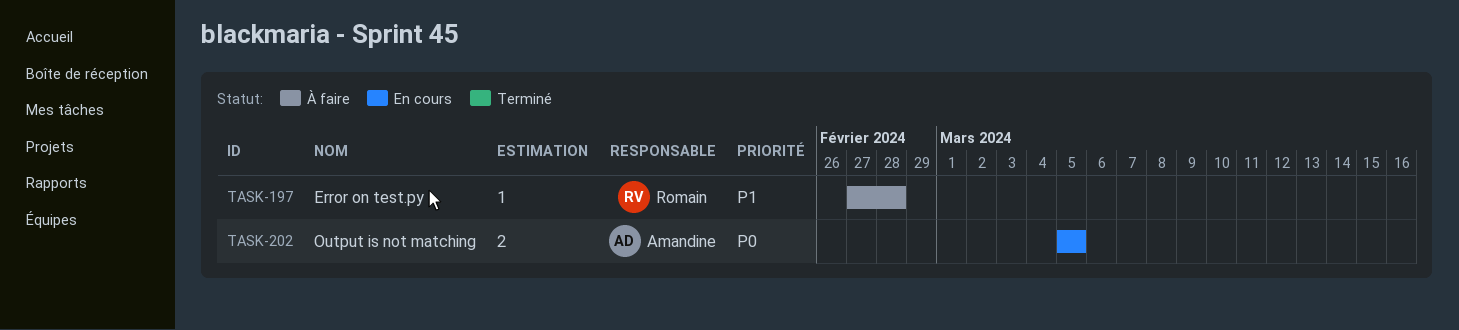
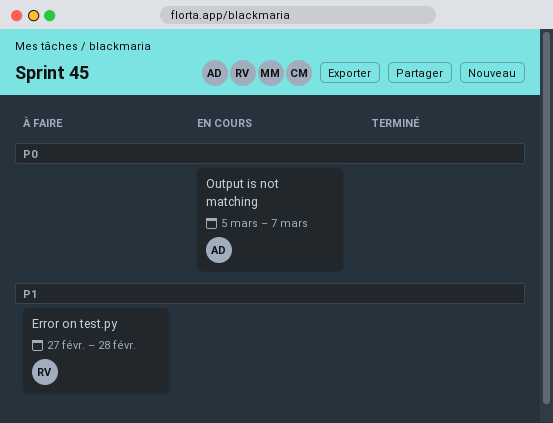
Output is not matching, due: Mar 5 -> Mar 7

